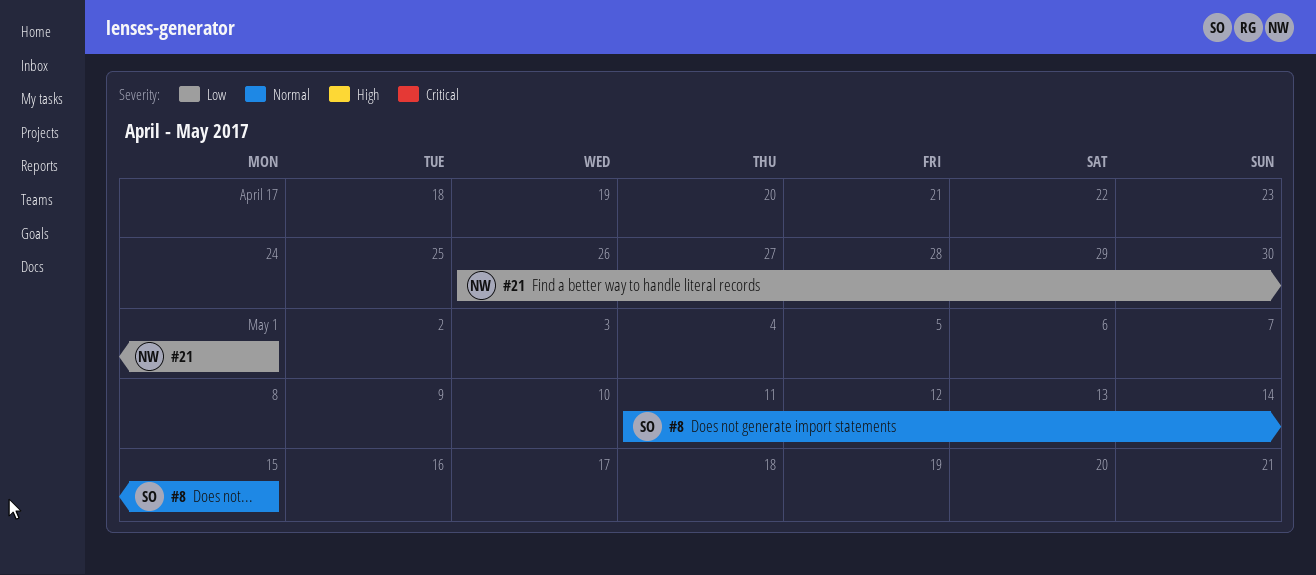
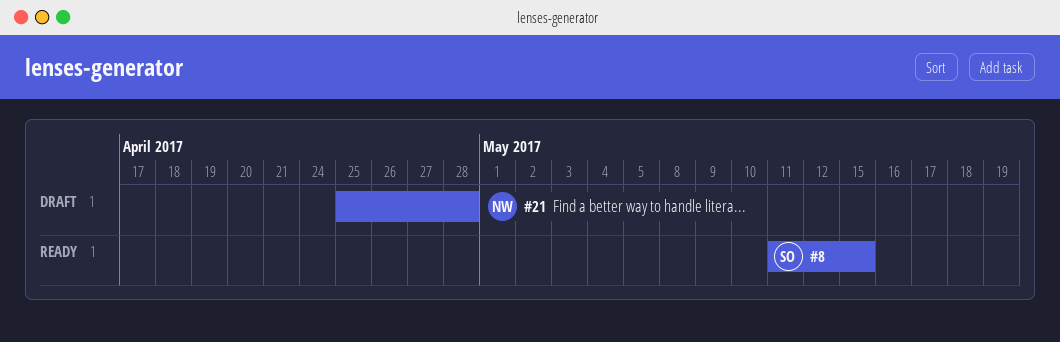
#21, start: Apr 26 -> Apr 25
#21, due: May 1 -> Apr 28

